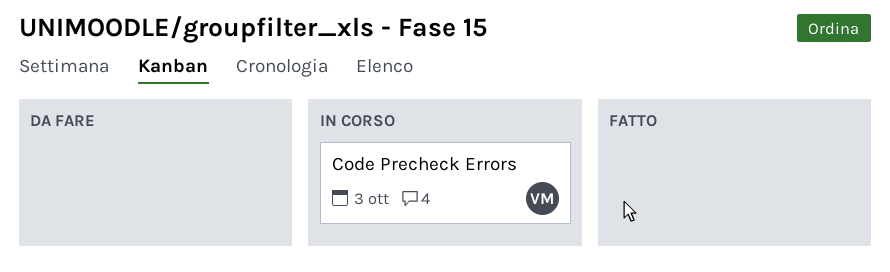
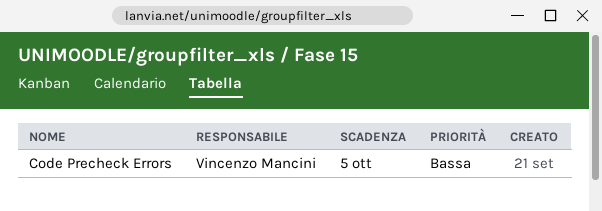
Code Precheck Errors, due: Oct 3 -> Oct 5

